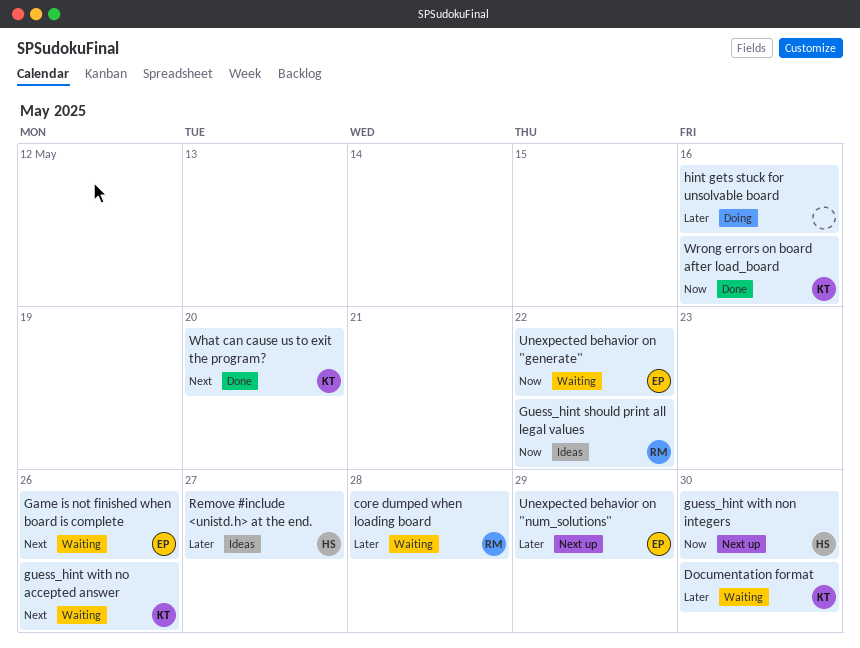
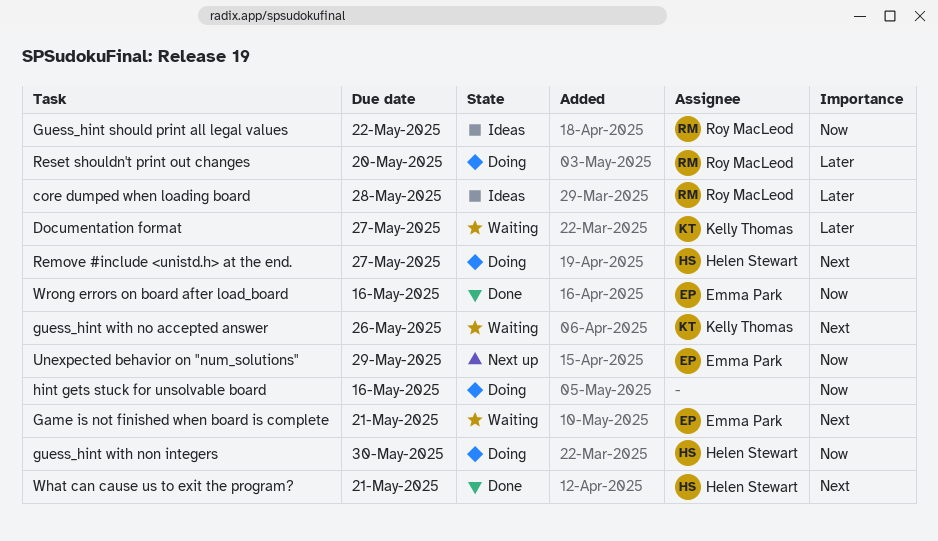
core dumped when loading board, status: Waiting -> Ideas
Documentation format, due: May 30 -> May 27
Game is not finished when board is complete, due: May 26 -> May 21
guess_hint with non integers, status: Next up -> Doing
hint gets stuck for unsolvable board, priority: Later -> Now
Remove #include <unistd.h> at the end., status: Ideas -> Doing
Remove #include <unistd.h> at the end., priority: Later -> Next
Reset shouldn't print out changes: none -> present
Unexpected behavior on "generate": present -> none
Unexpected behavior on "num_solutions", priority: Later -> Now
What can cause us to exit the program?, owner: Kelly Thomas -> Helen Stewart
What can cause us to exit the program?, due: May 20 -> May 21
Wrong errors on board after load_board, owner: Kelly Thomas -> Emma Park

